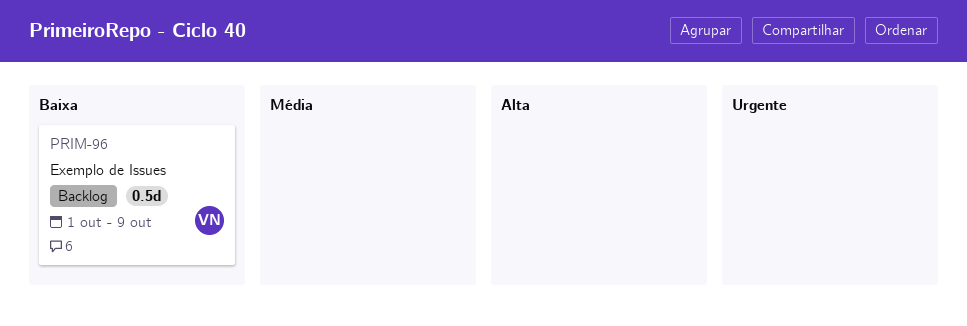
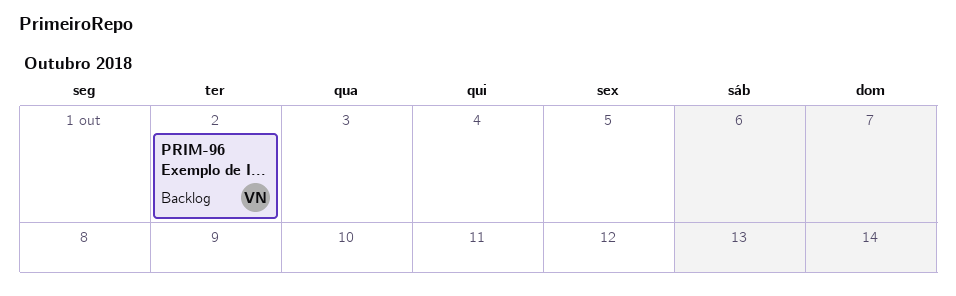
PRIM-96, due: Oct 9 -> Oct 2

